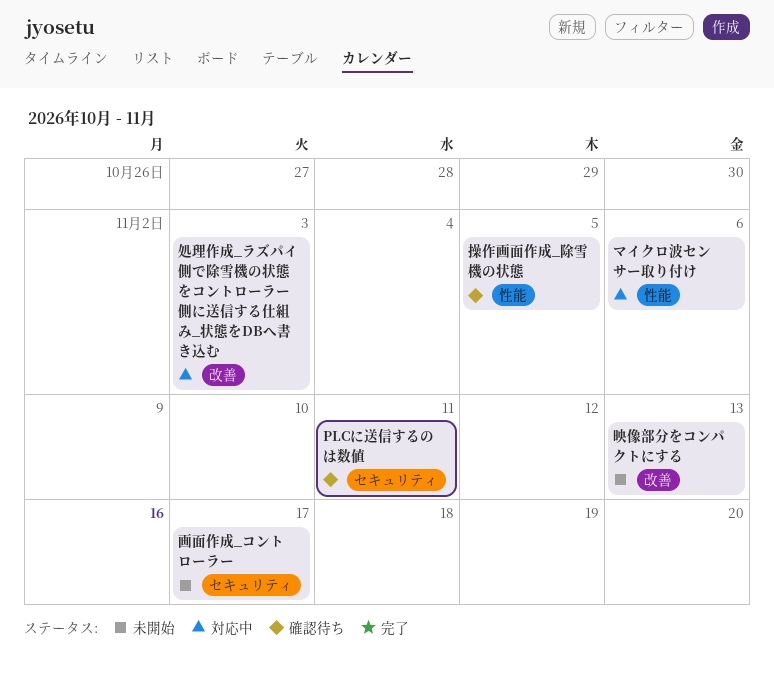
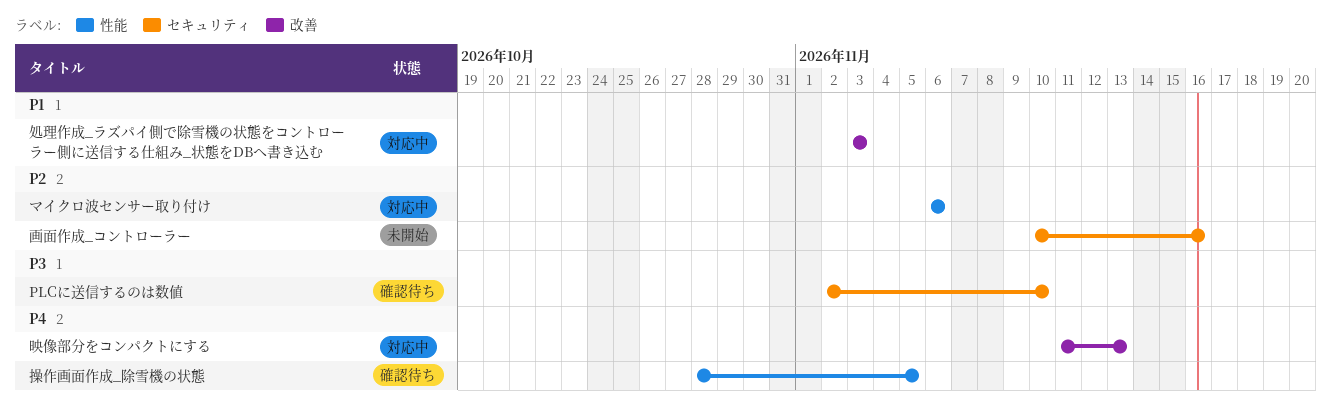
PLCに送信するのは数値, due: Nov 11 -> Nov 10
映像部分をコンパクトにする, status: 未開始 -> 対応中
画面作成_コントローラー, due: Nov 17 -> Nov 16

